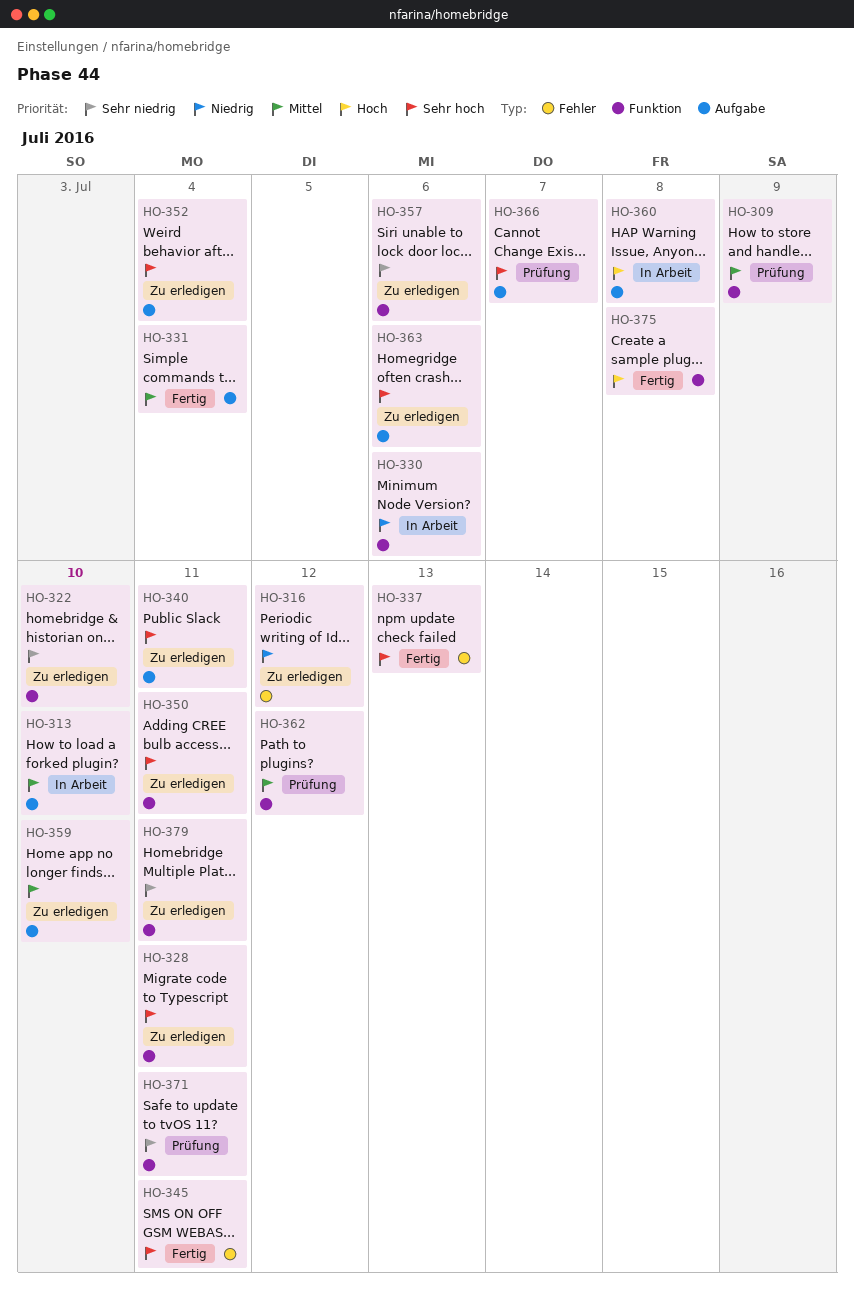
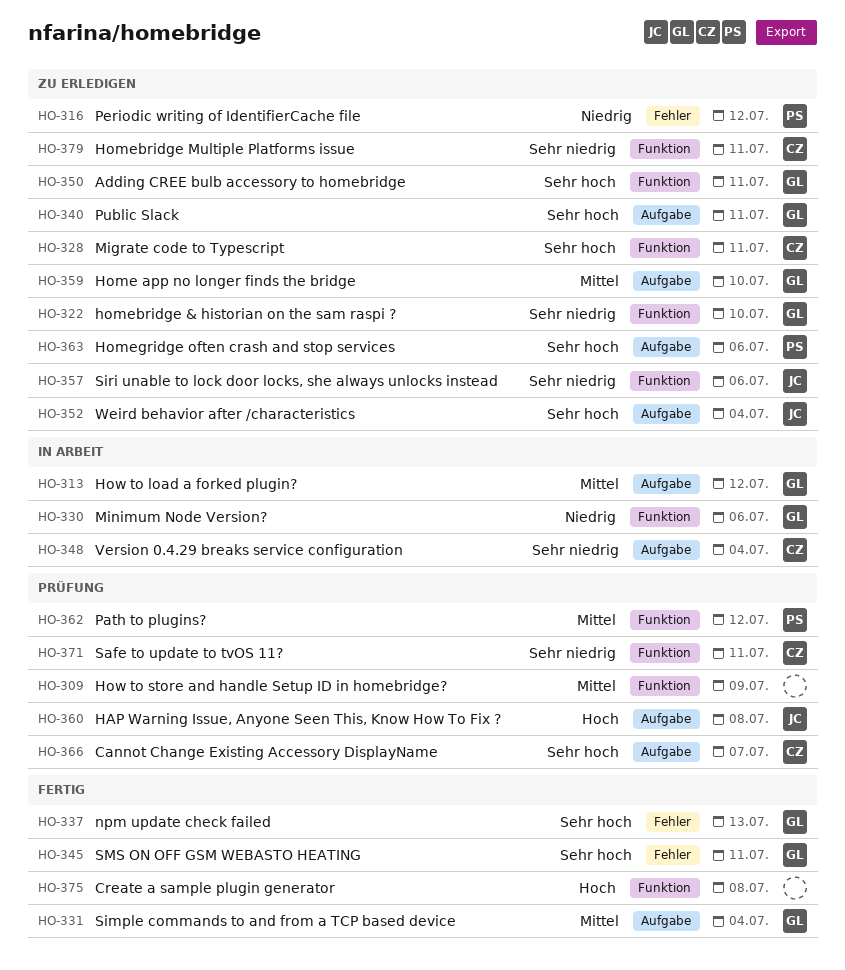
HO-313, due: Jul 10 -> Jul 12
HO-348: none -> present
HO-360, status: In Arbeit -> Prüfung

